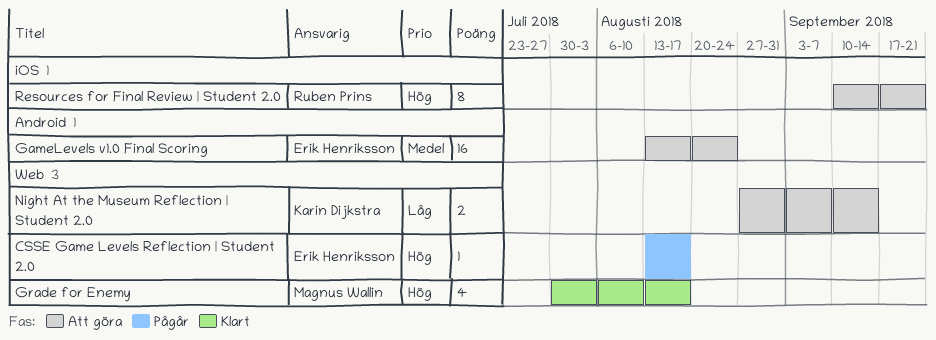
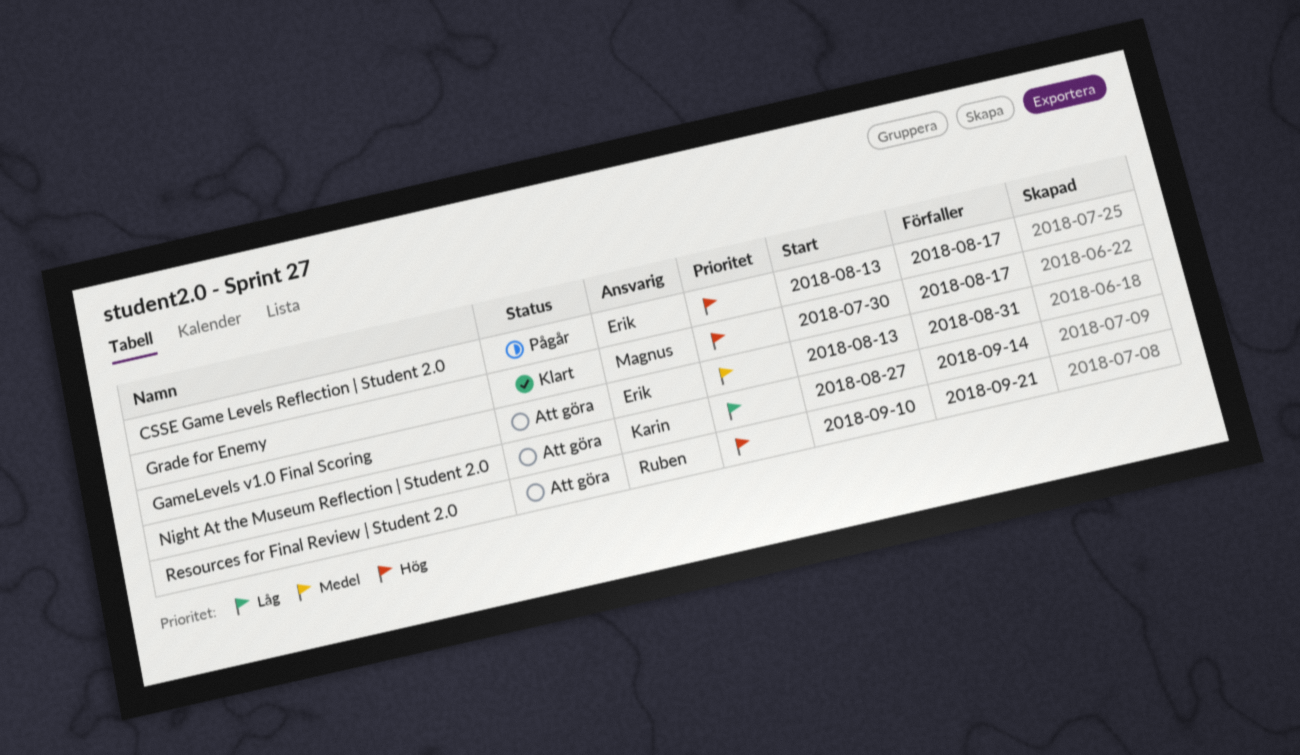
GameLevels v1.0 Final Scoring, due: Aug 24 -> Aug 31

